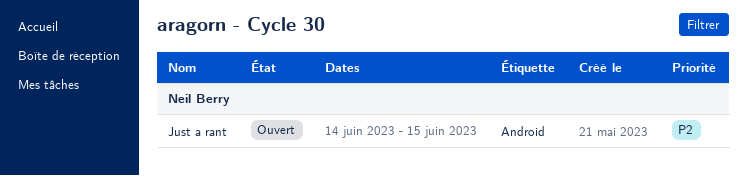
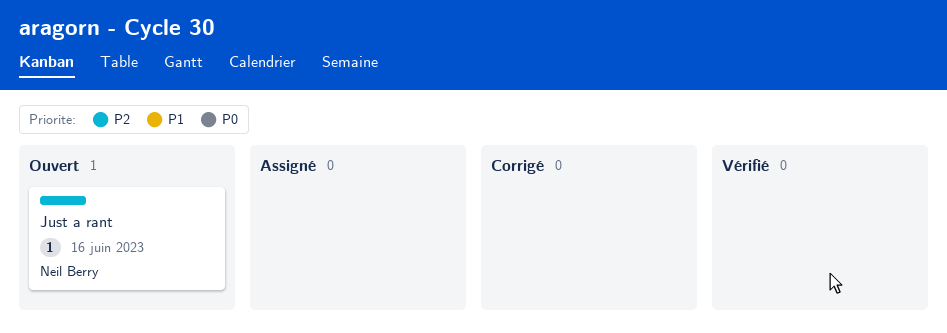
Just a rant, due: Jun 15 -> Jun 16

